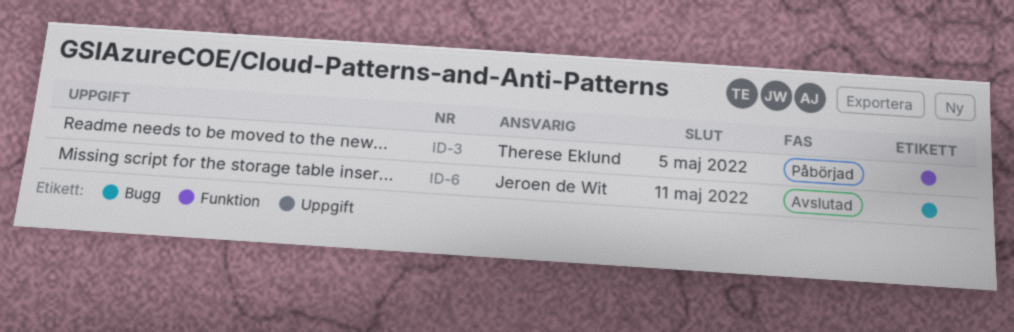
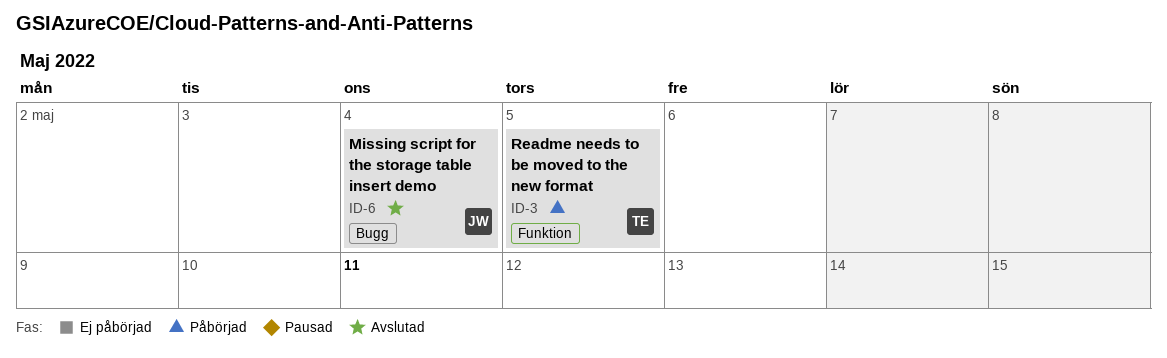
ID-6, due: May 11 -> May 4

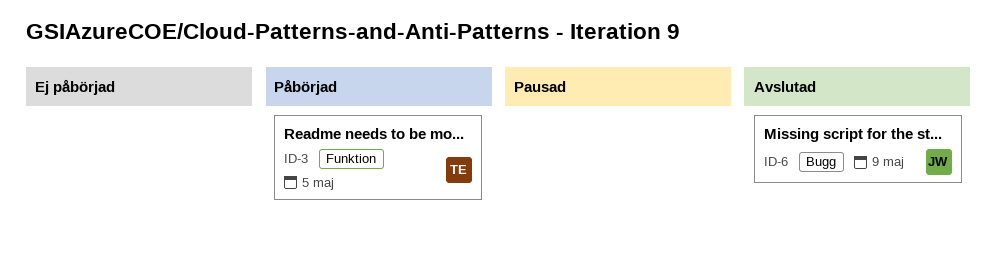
ID-6, due: May 4 -> May 9

